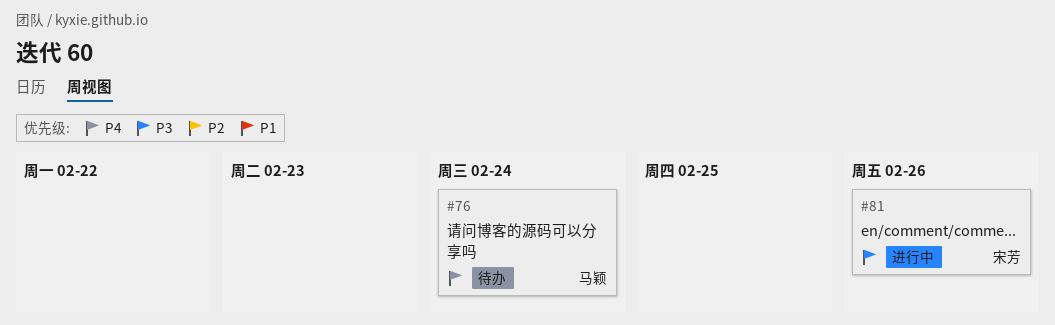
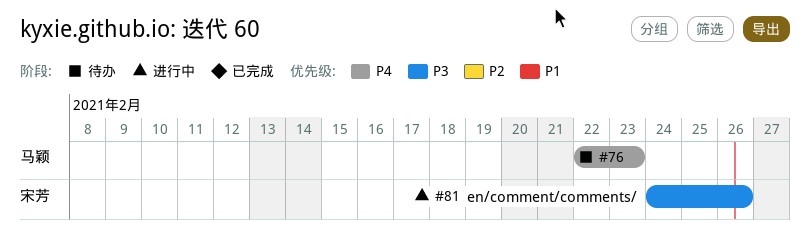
#76, due: Feb 24 -> Feb 23

